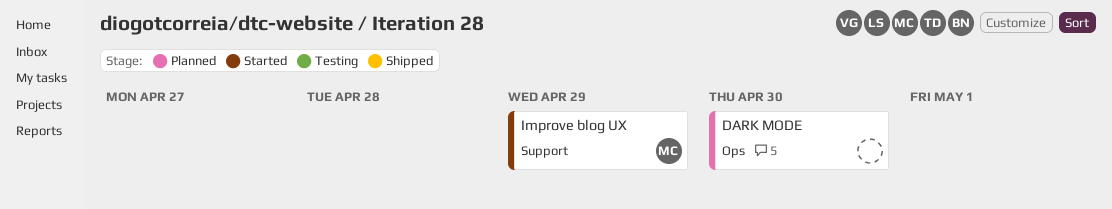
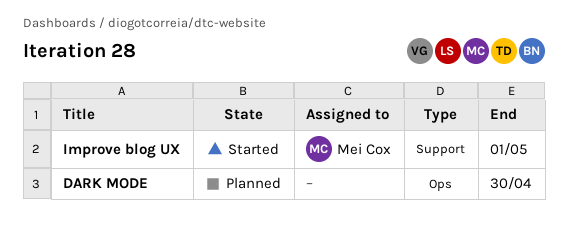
Improve blog UX, due: Apr 29 -> May 1

